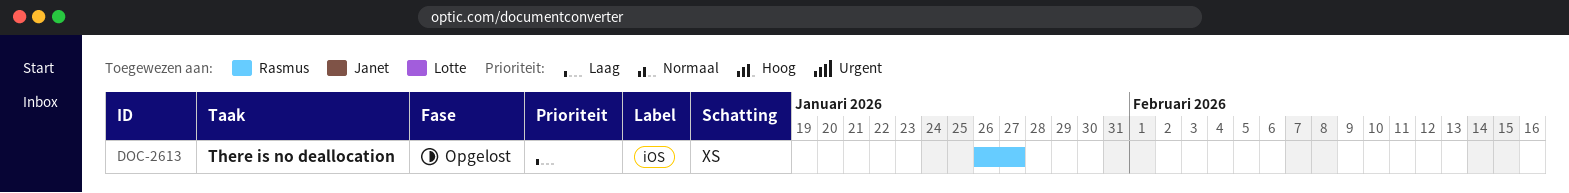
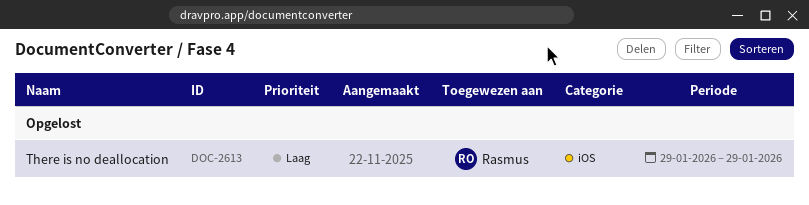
DOC-2613, start: Jan 26 -> Jan 29
DOC-2613, due: Jan 27 -> Jan 29

